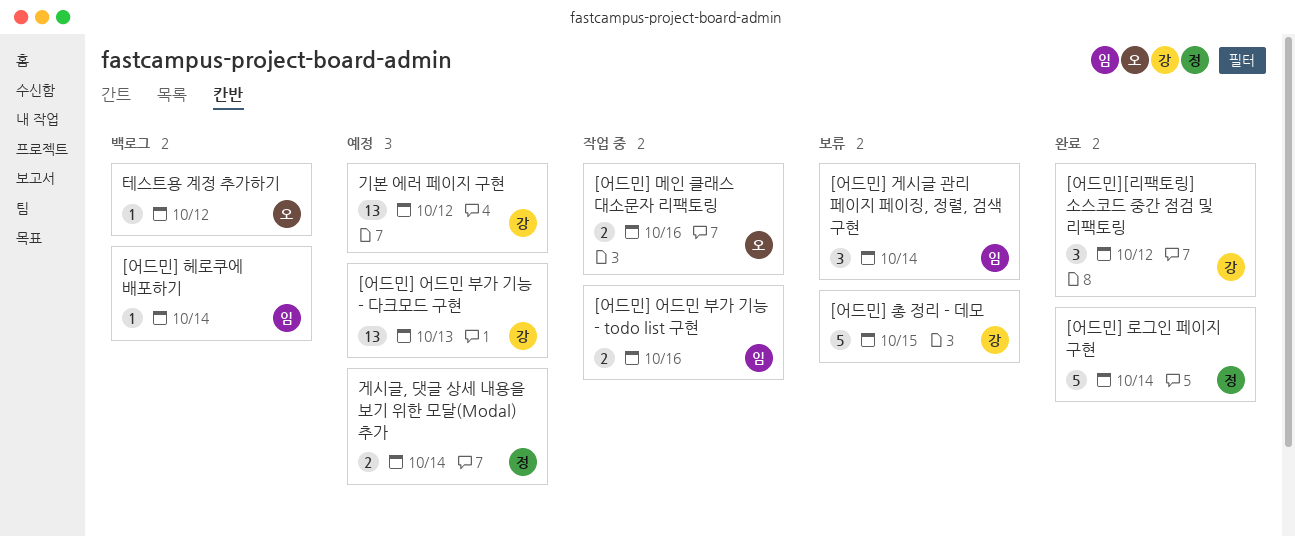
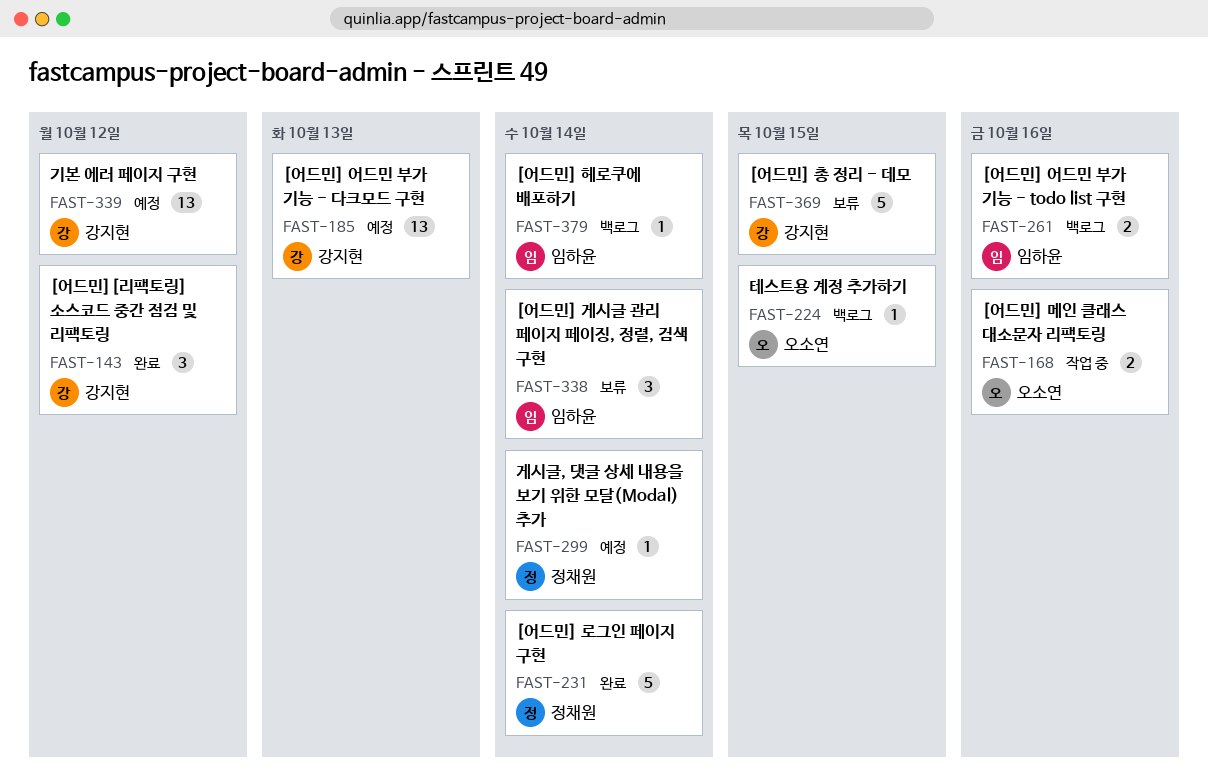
[어드민] 어드민 부가 기능 - todo list 구현, status: 작업 중 -> 백로그
게시글, 댓글 상세 내용을 보기 위한 모달(Modal) 추가, estimate: 2 -> 1
테스트용 계정 추가하기, due: Oct 12 -> Oct 15

